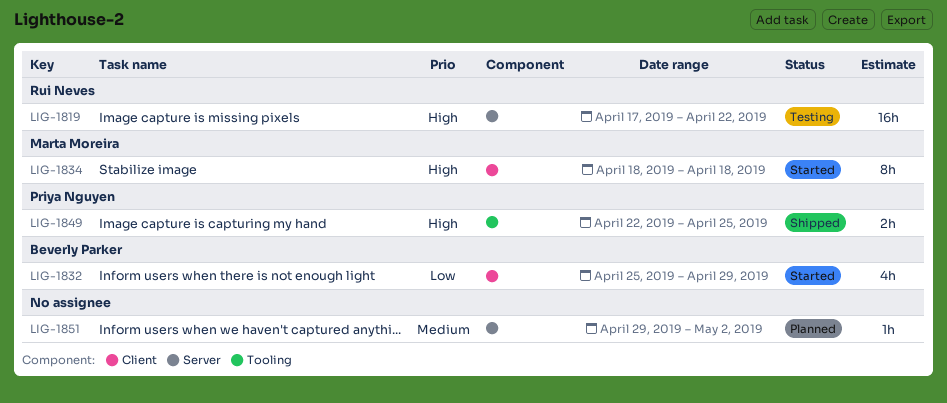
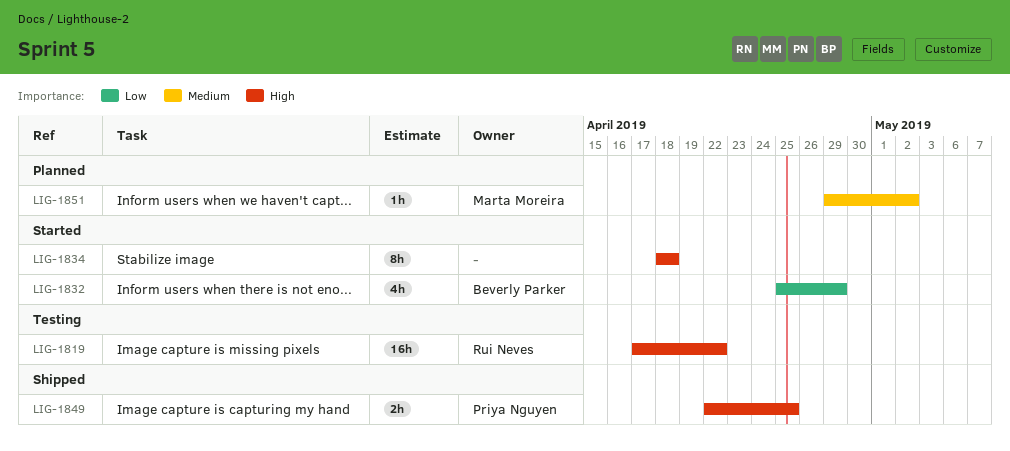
LIG-1834, owner: Marta Moreira -> none
LIG-1851, owner: none -> Marta Moreira

